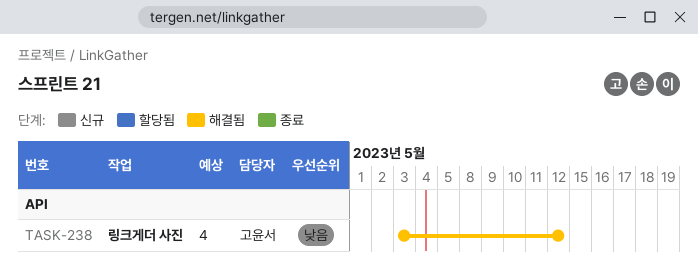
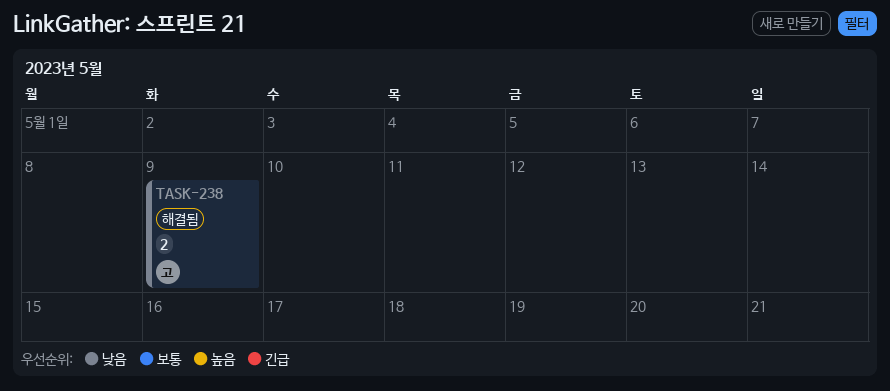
TASK-238, estimate: 4 -> 2
TASK-238, due: May 12 -> May 9

